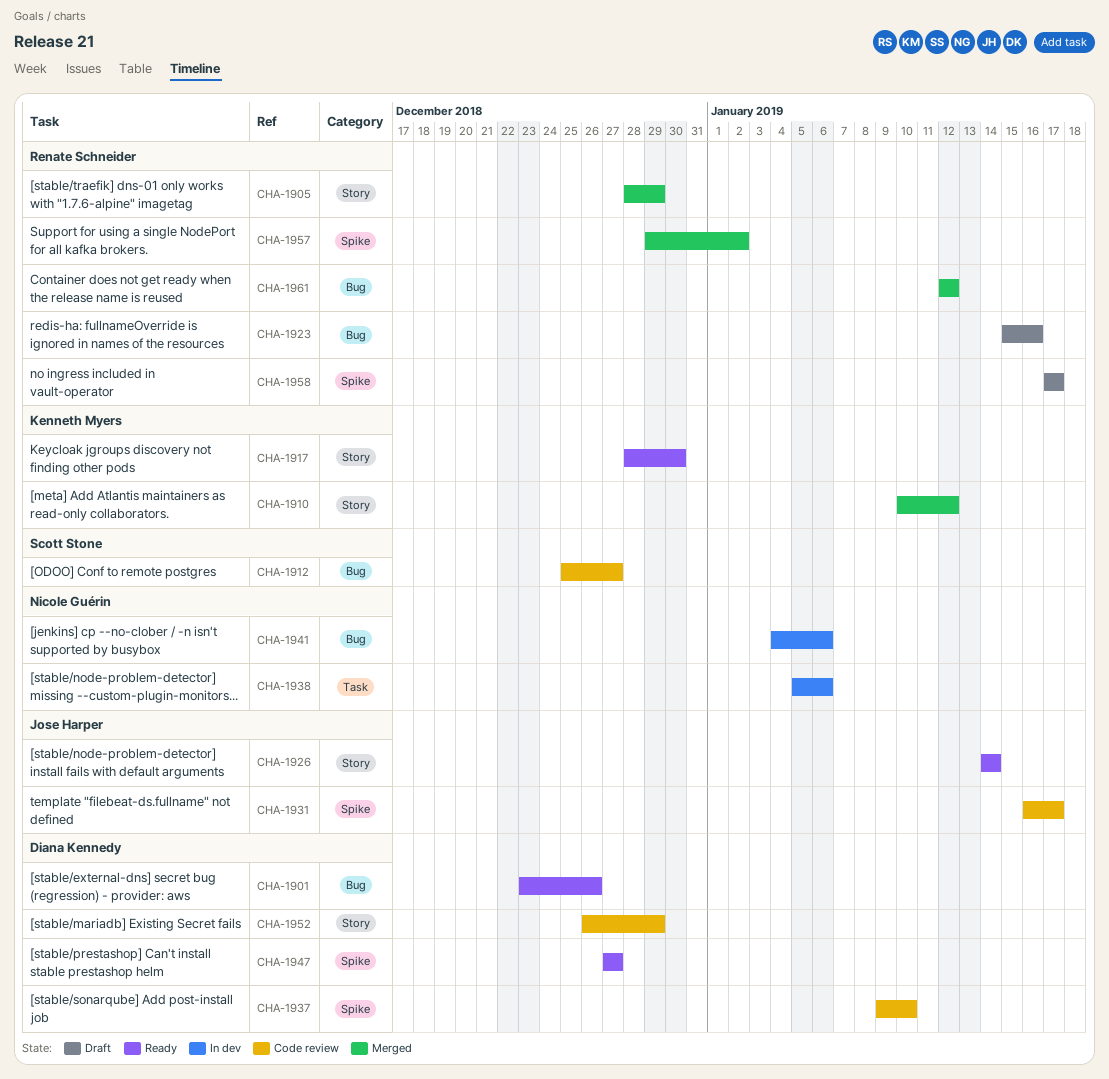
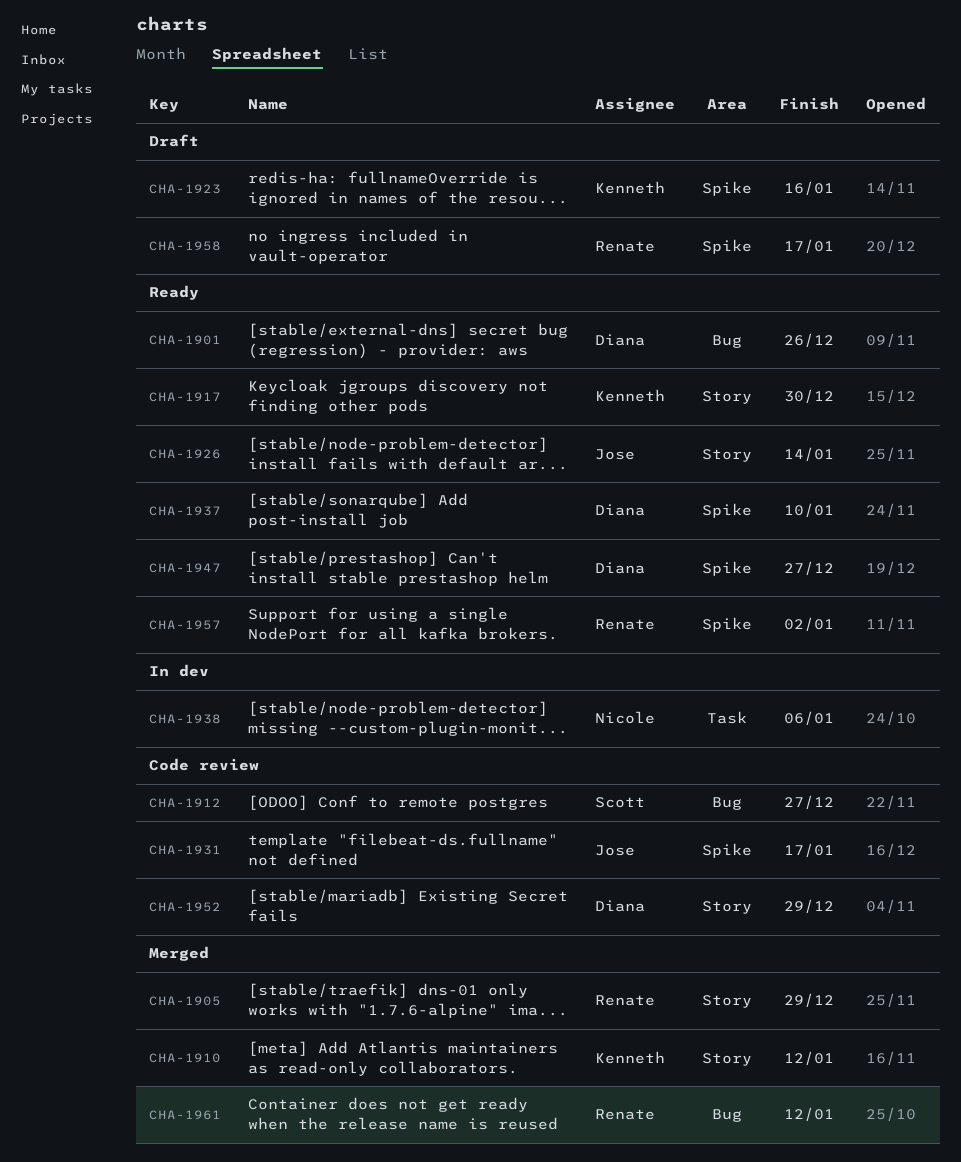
CHA-1923, owner: Renate Schneider -> Kenneth Myers
CHA-1923, label: Bug -> Spike
CHA-1937, status: Code review -> Ready
CHA-1941: present -> none
CHA-1957, status: Merged -> Ready

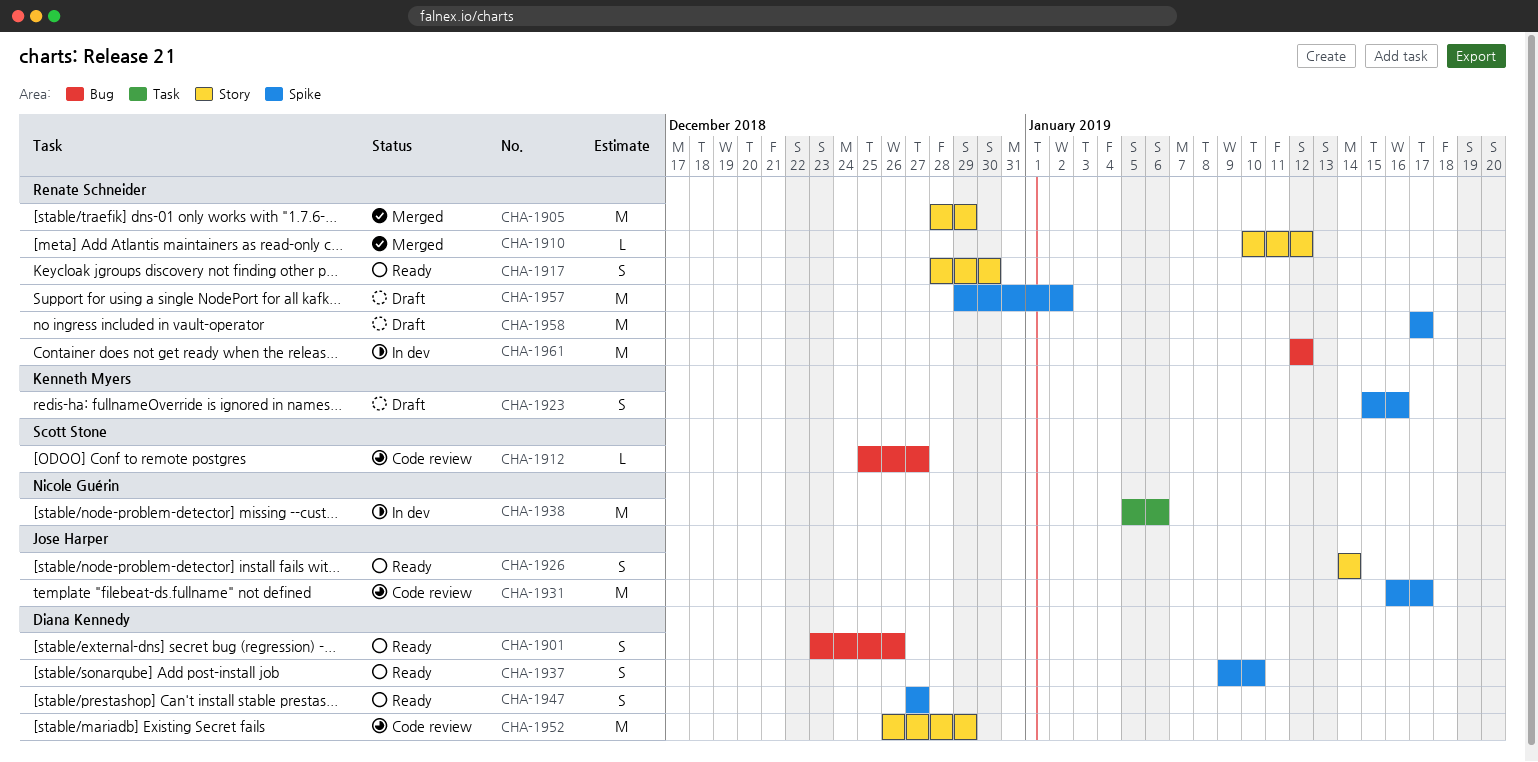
CHA-1910, owner: Kenneth Myers -> Renate Schneider
CHA-1917, owner: Kenneth Myers -> Renate Schneider
CHA-1957, status: Ready -> Draft
CHA-1961, status: Merged -> In dev

